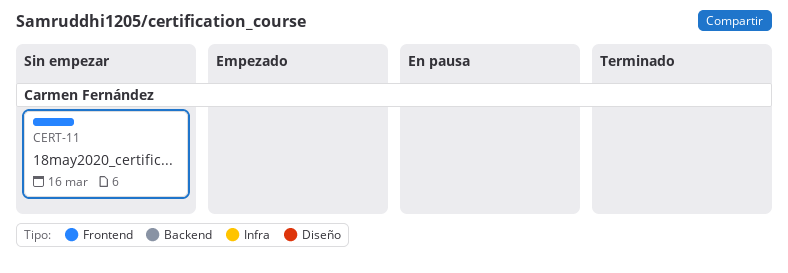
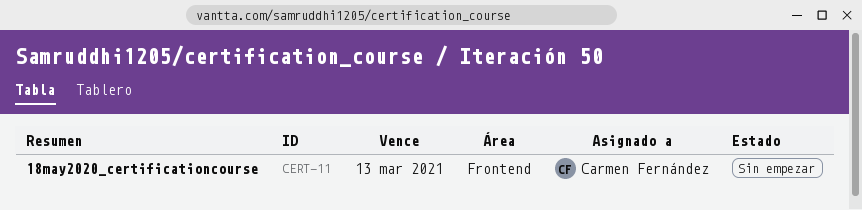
CERT-11, due: Mar 16 -> Mar 13

